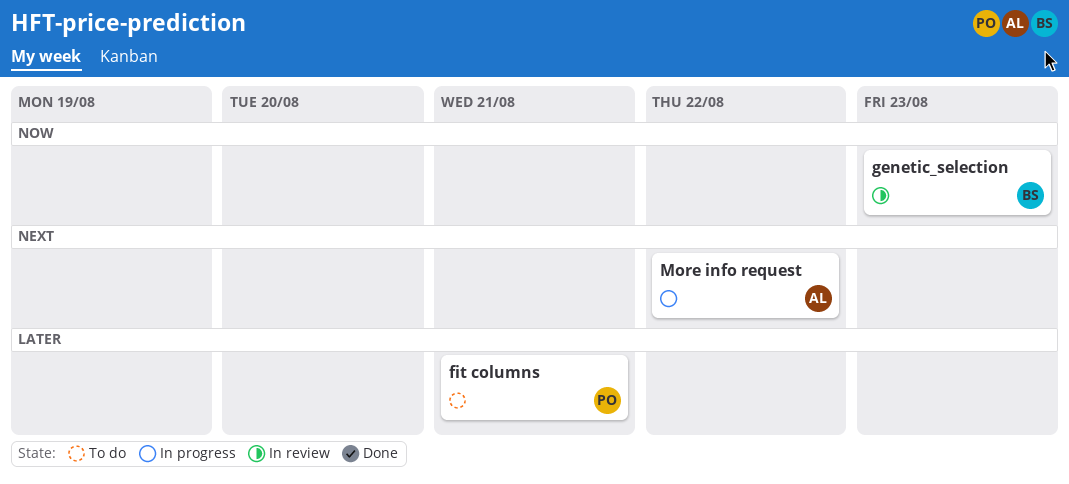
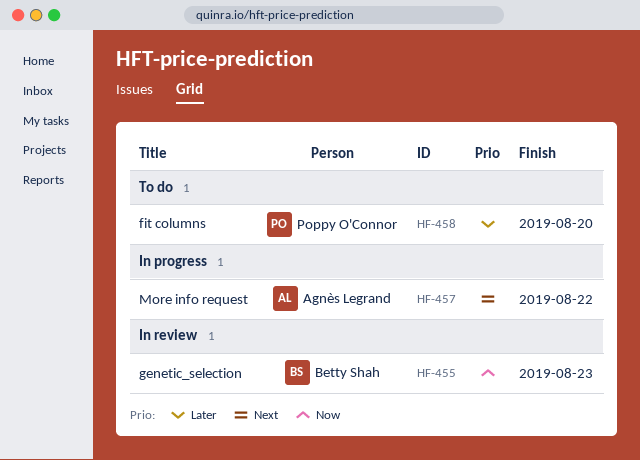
fit columns, due: Aug 21 -> Aug 20

